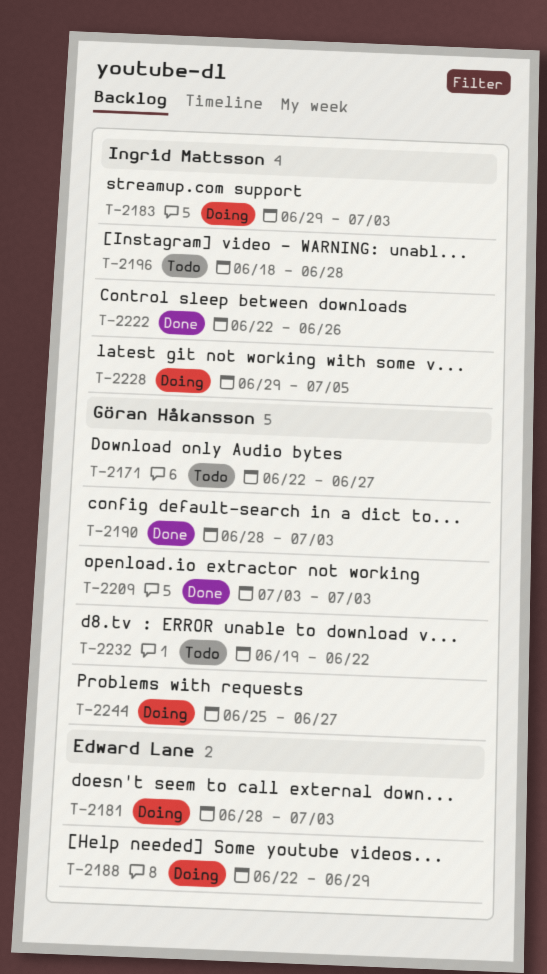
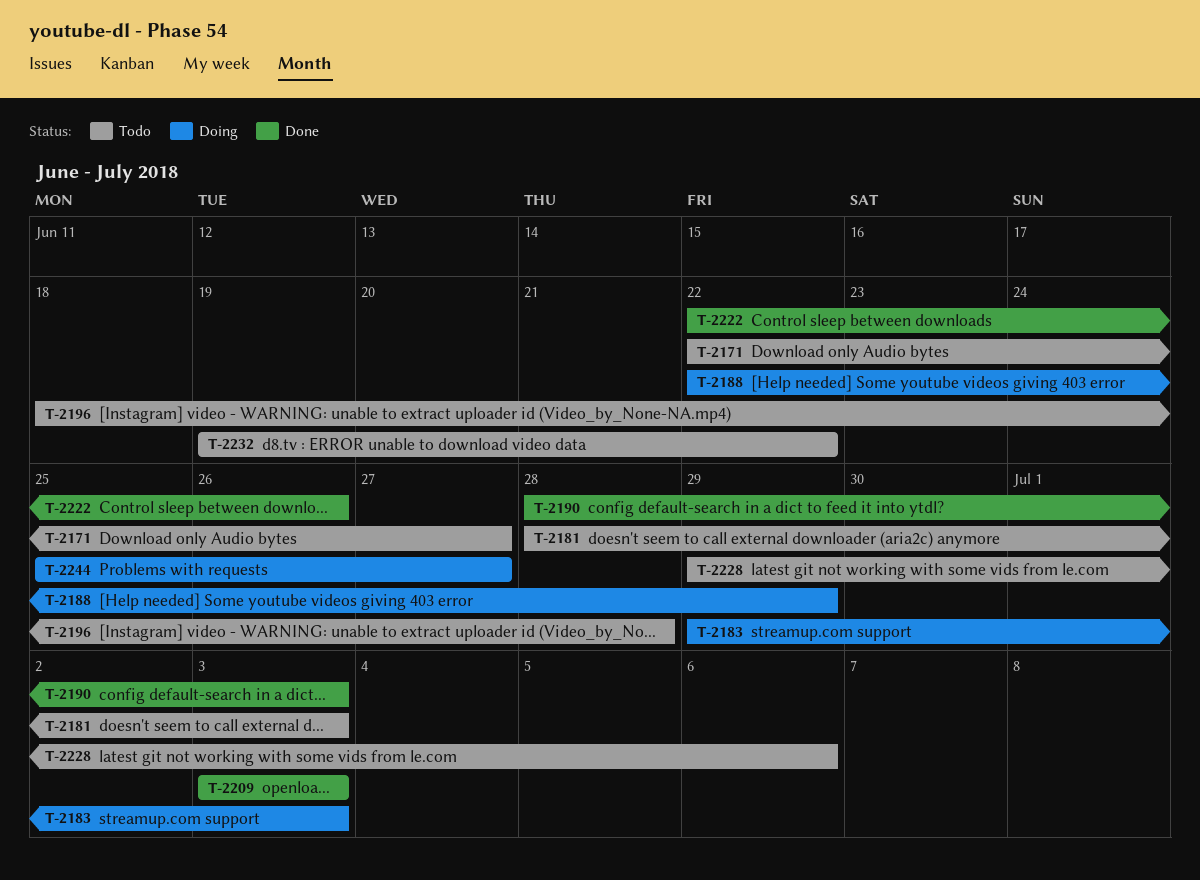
T-2181, status: Doing -> Todo
T-2228, status: Doing -> Todo
T-2228, due: Jul 5 -> Jul 6

